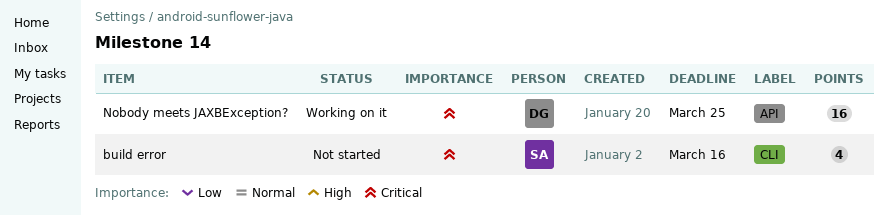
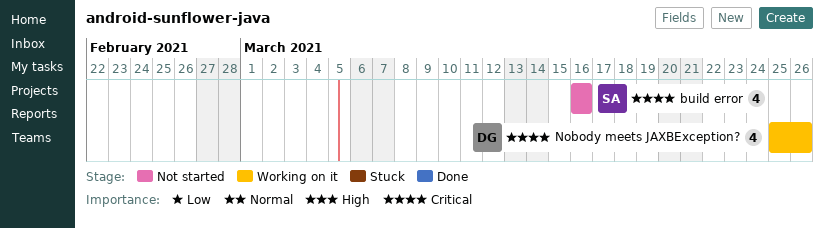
Nobody meets JAXBException?, estimate: 16 -> 4
Nobody meets JAXBException?, due: Mar 25 -> Mar 26

